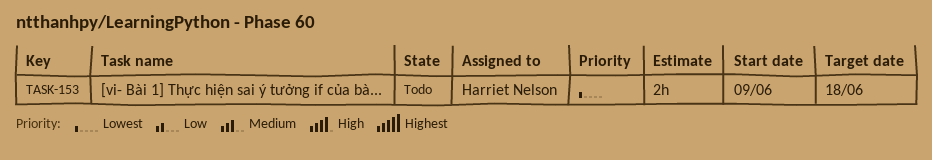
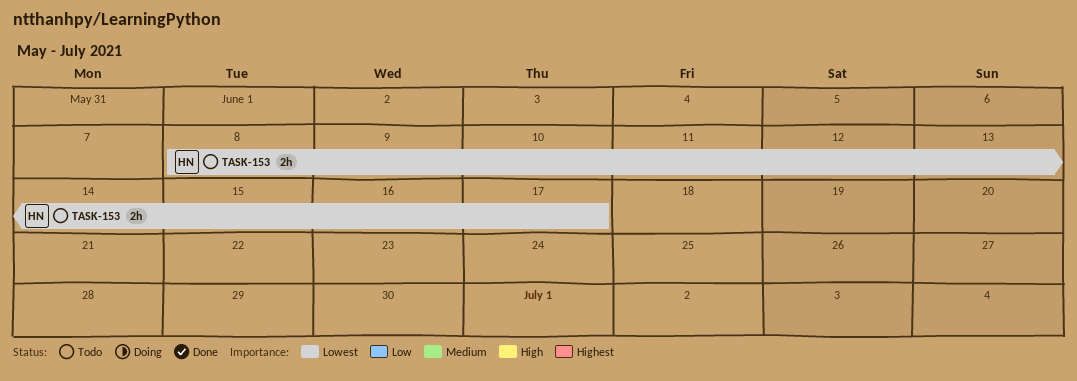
TASK-153, start: Jun 9 -> Jun 8
TASK-153, due: Jun 18 -> Jun 17

